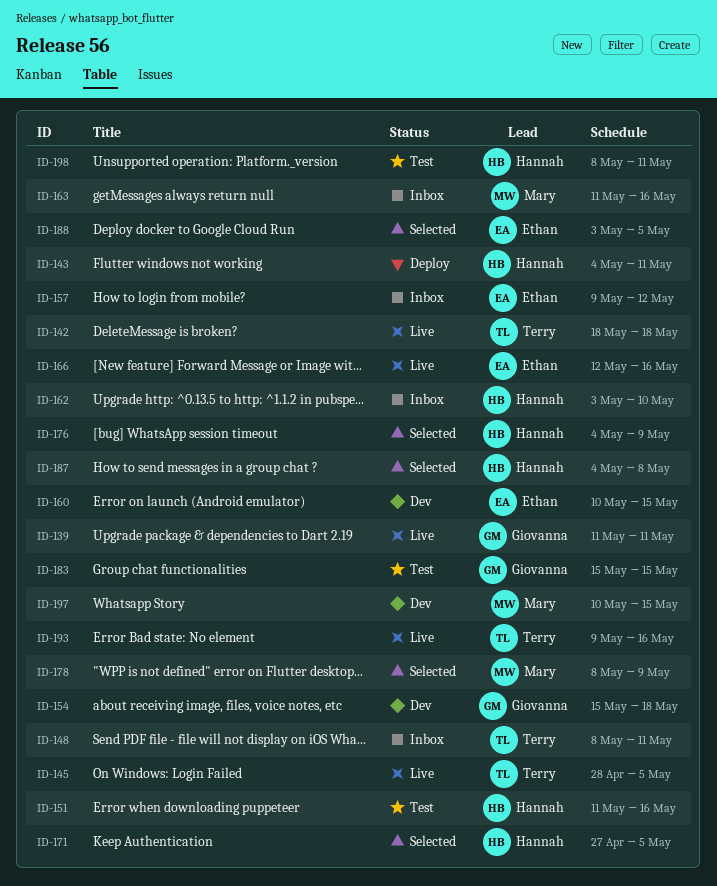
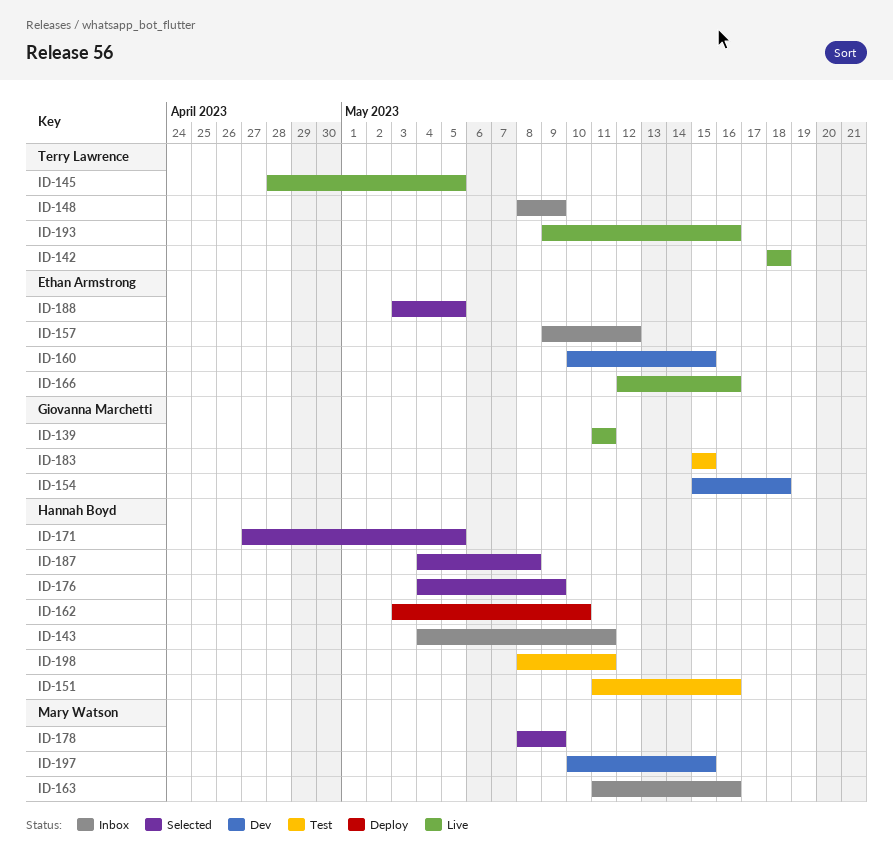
ID-143, status: Deploy -> Inbox
ID-148, due: May 11 -> May 9
ID-162, status: Inbox -> Deploy

